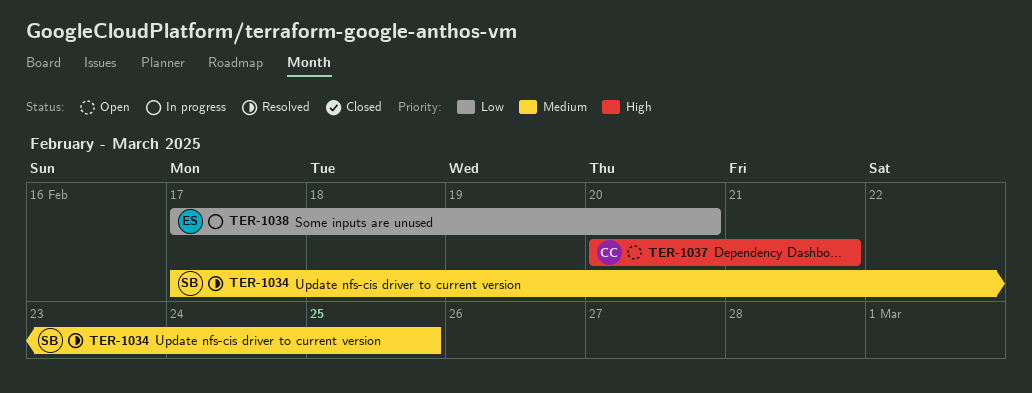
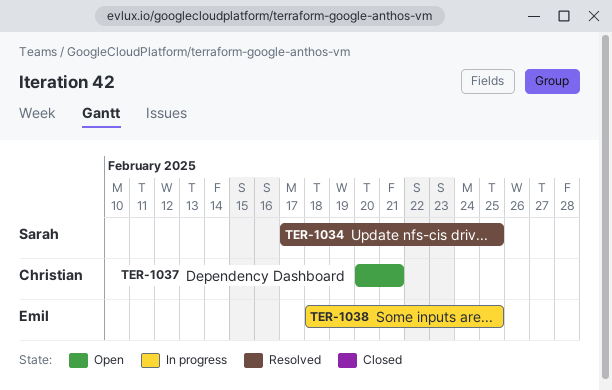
TER-1038, start: Feb 17 -> Feb 18
TER-1038, due: Feb 20 -> Feb 25

